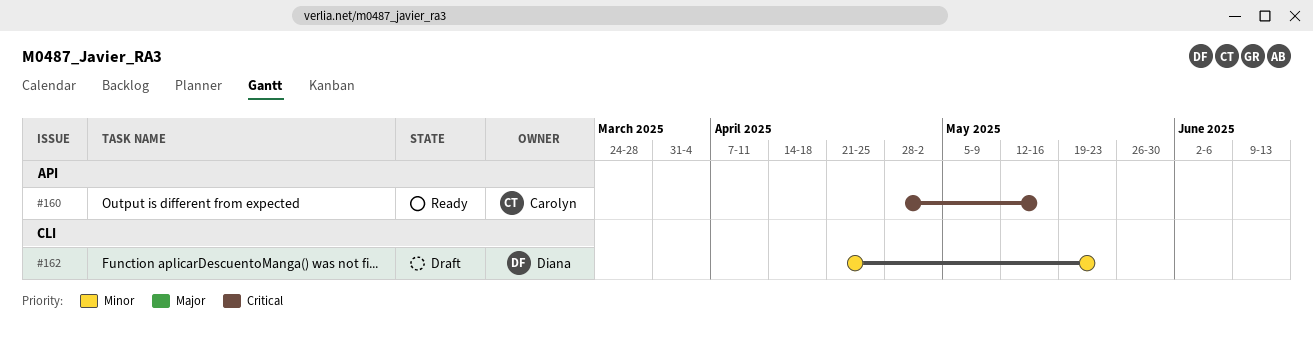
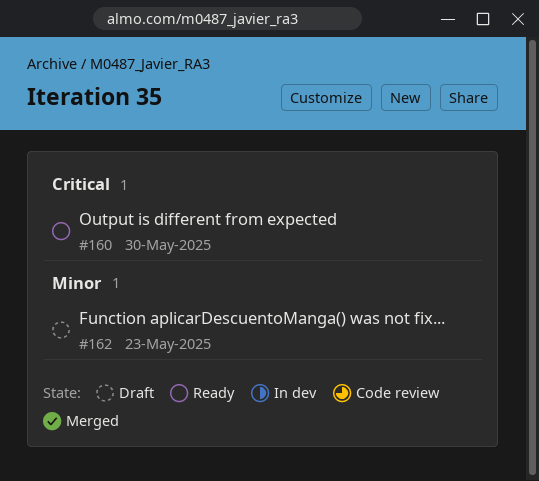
#160, due: May 16 -> May 30

